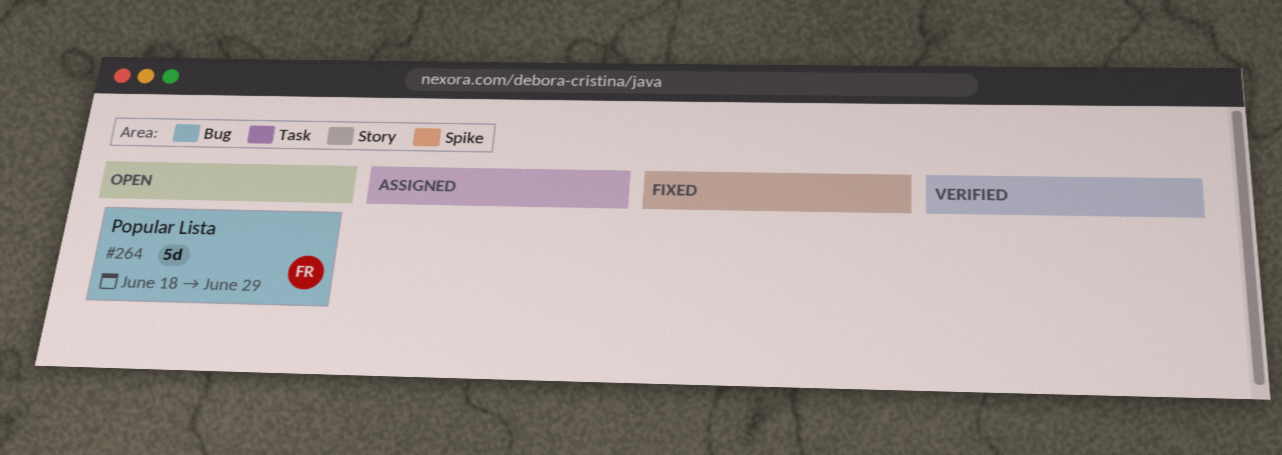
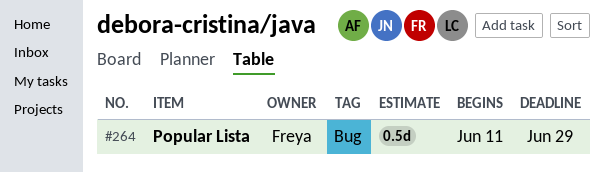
#264, estimate: 5d -> 0.5d
#264, start: Jun 18 -> Jun 11

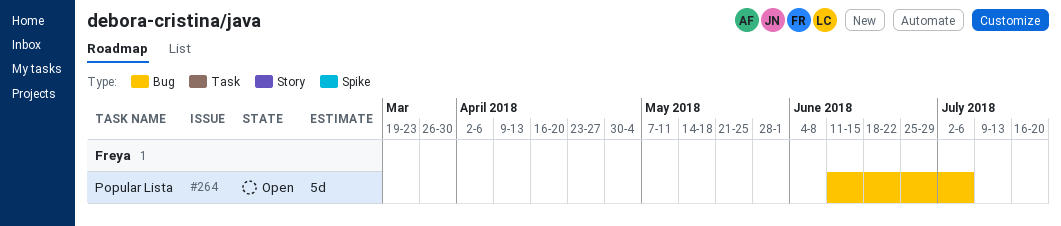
#264, estimate: 0.5d -> 5d
#264, due: Jun 29 -> Jul 6

